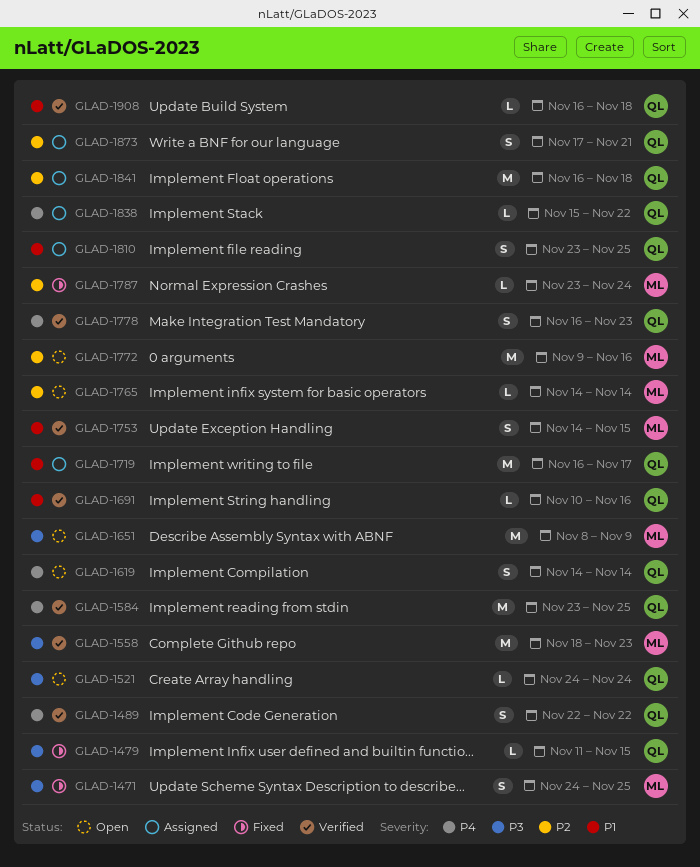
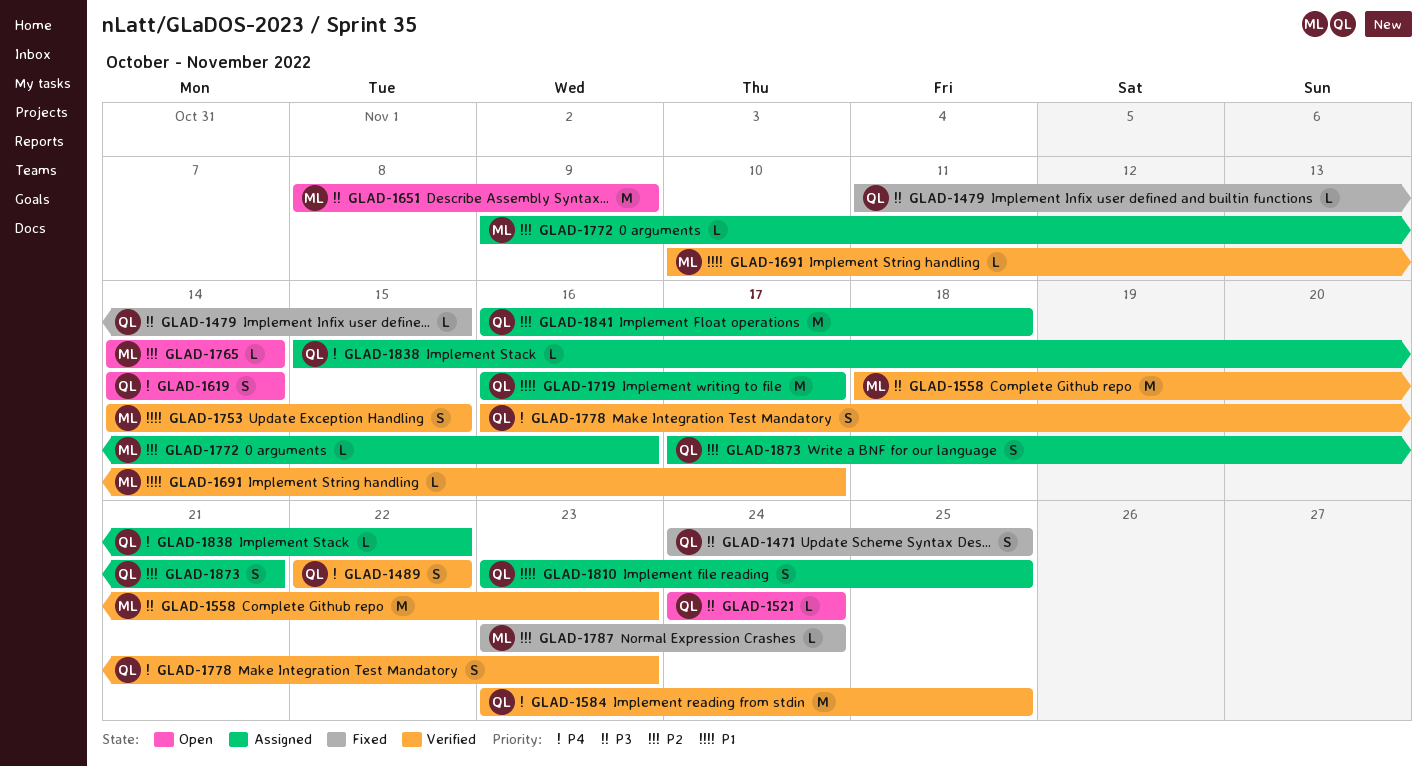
GLAD-1471, owner: ML -> QL
GLAD-1691, owner: QL -> ML
GLAD-1691, due: Nov 16 -> Nov 17
GLAD-1772, status: Open -> Assigned
GLAD-1772, estimate: M -> L
GLAD-1908: present -> none

